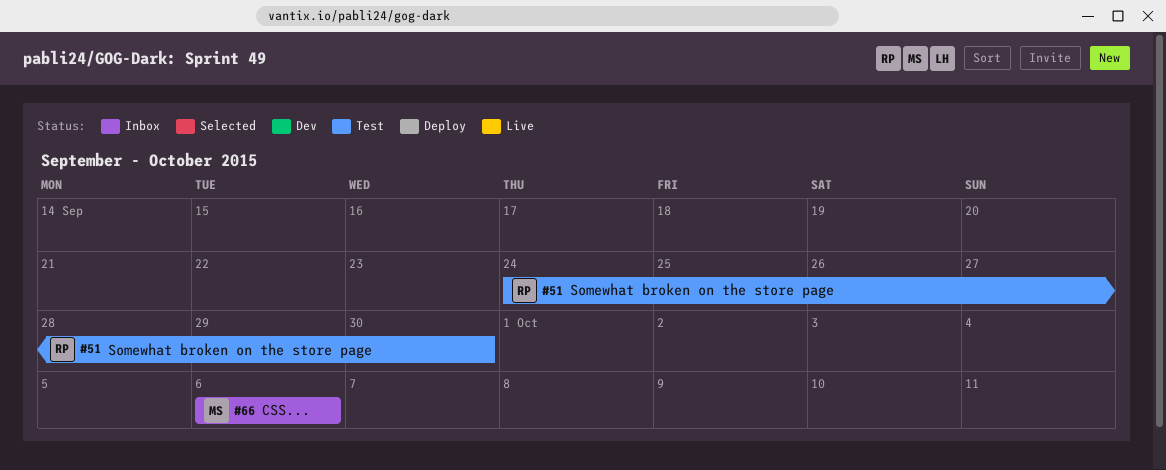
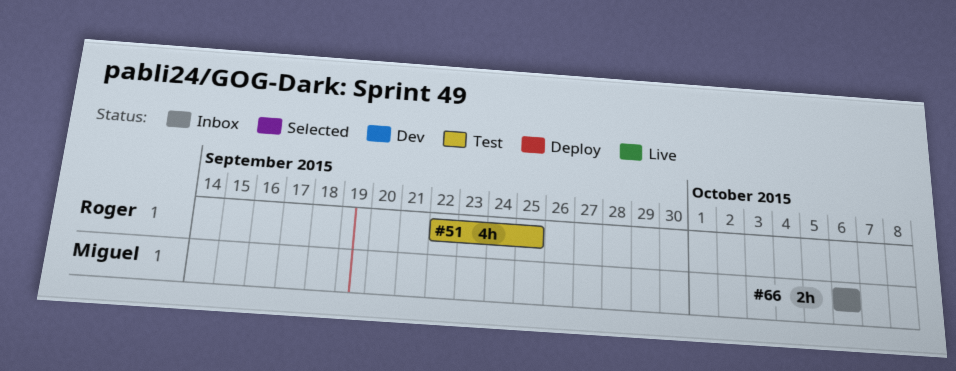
#51, start: Sep 24 -> Sep 22
#51, due: Sep 30 -> Sep 25

